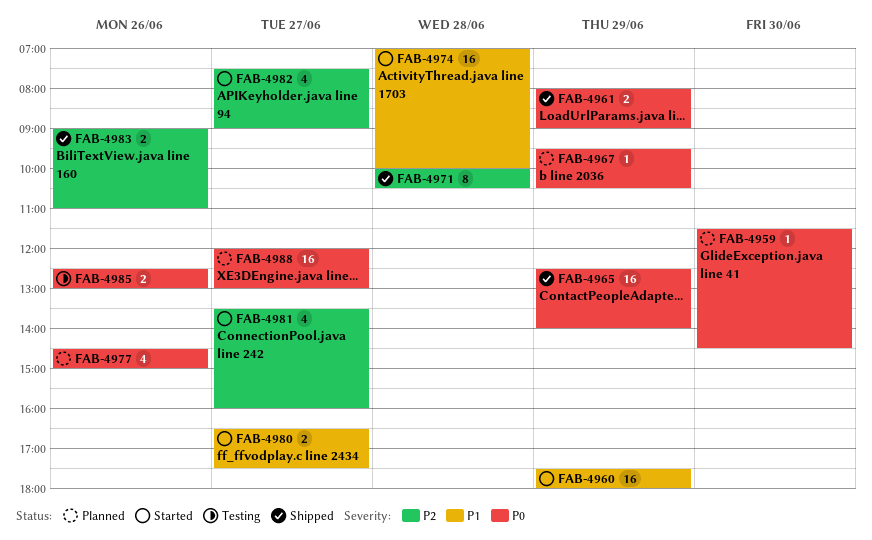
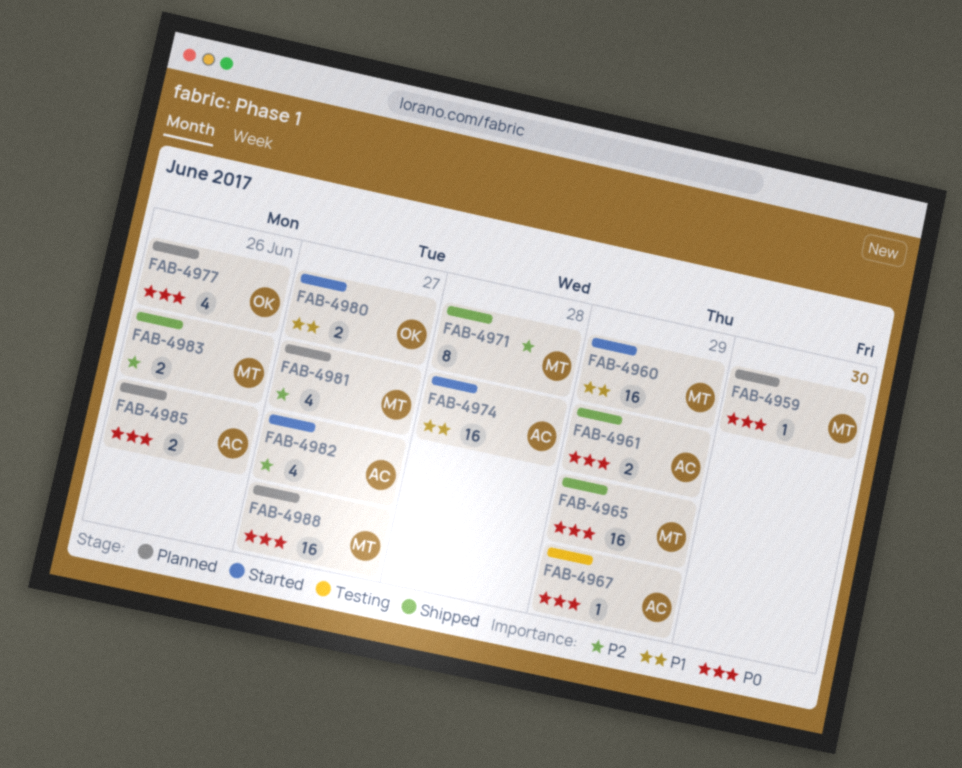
FAB-4967, status: Planned -> Testing
FAB-4981, status: Started -> Planned
FAB-4985, status: Testing -> Planned

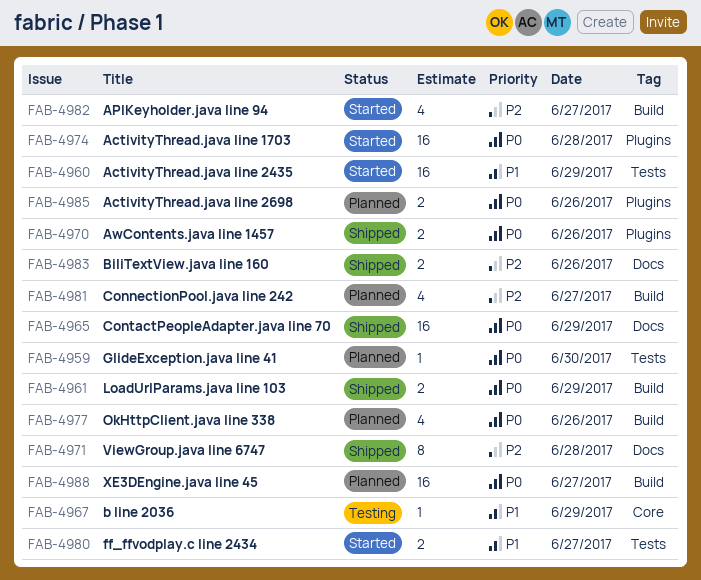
FAB-4967, priority: P0 -> P1
FAB-4970: none -> present
FAB-4974, priority: P1 -> P0

